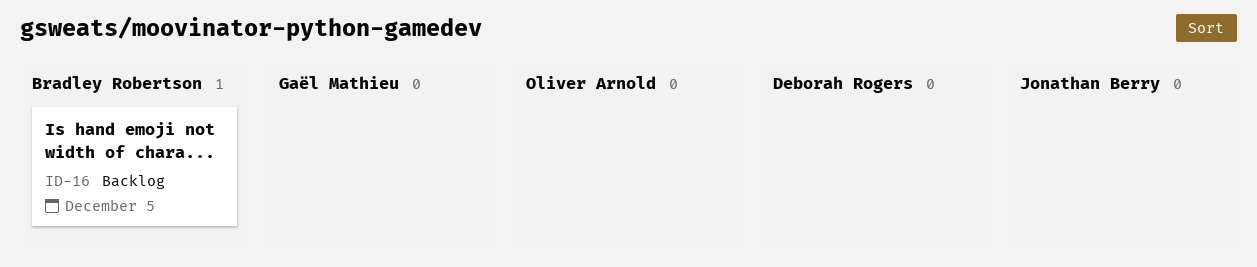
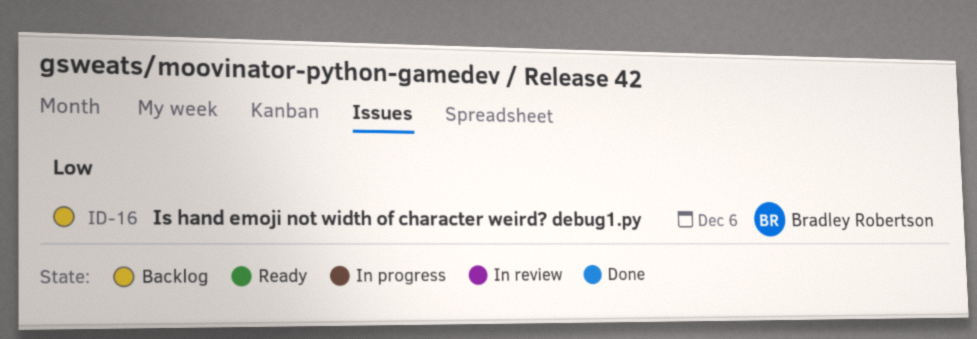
ID-16, due: Dec 5 -> Dec 6

